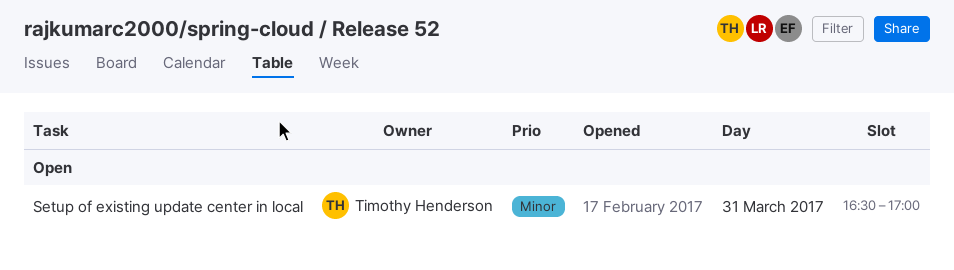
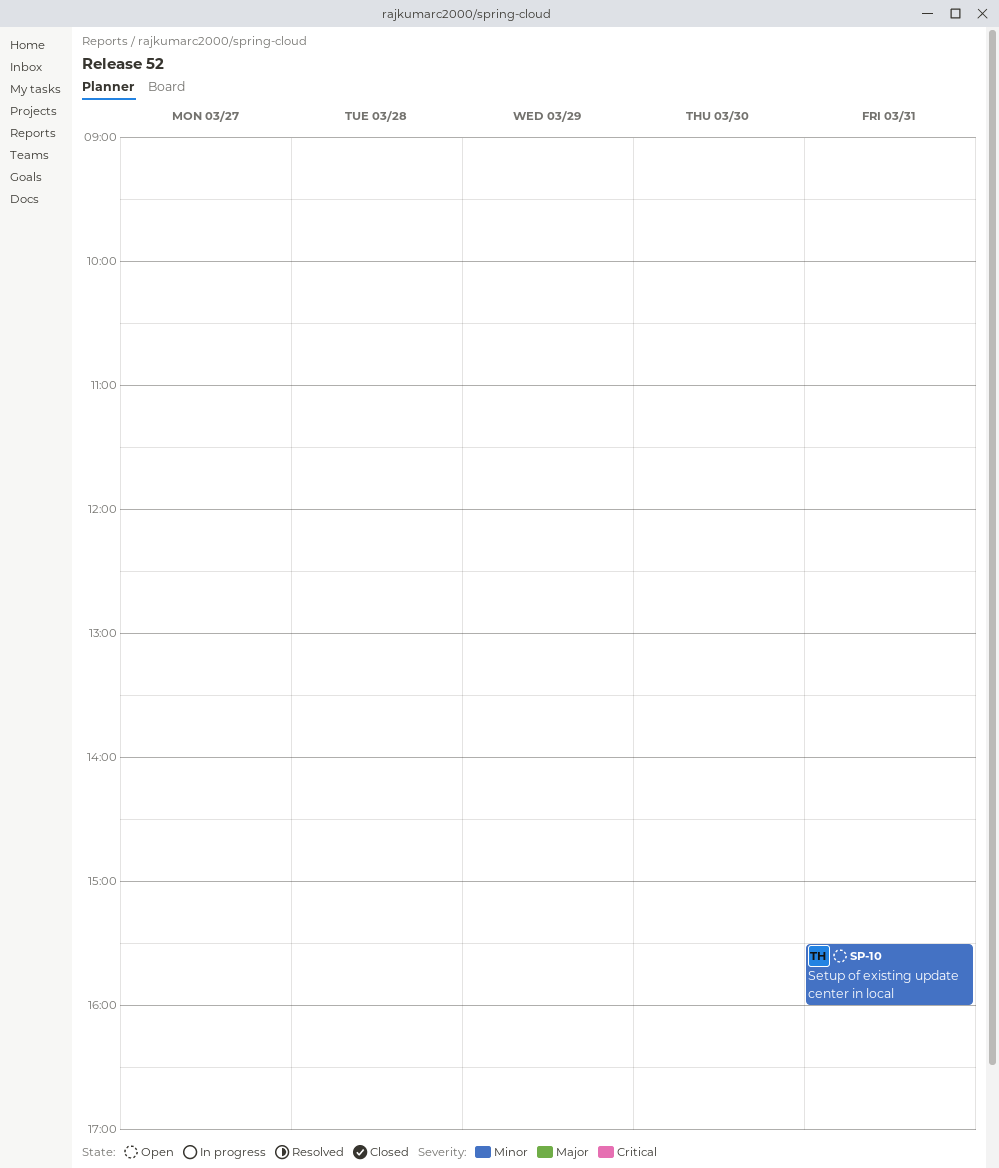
Setup of existing update center in local, begins: 16:30 -> 15:30
Setup of existing update center in local, ends: 17:00 -> 16:00

